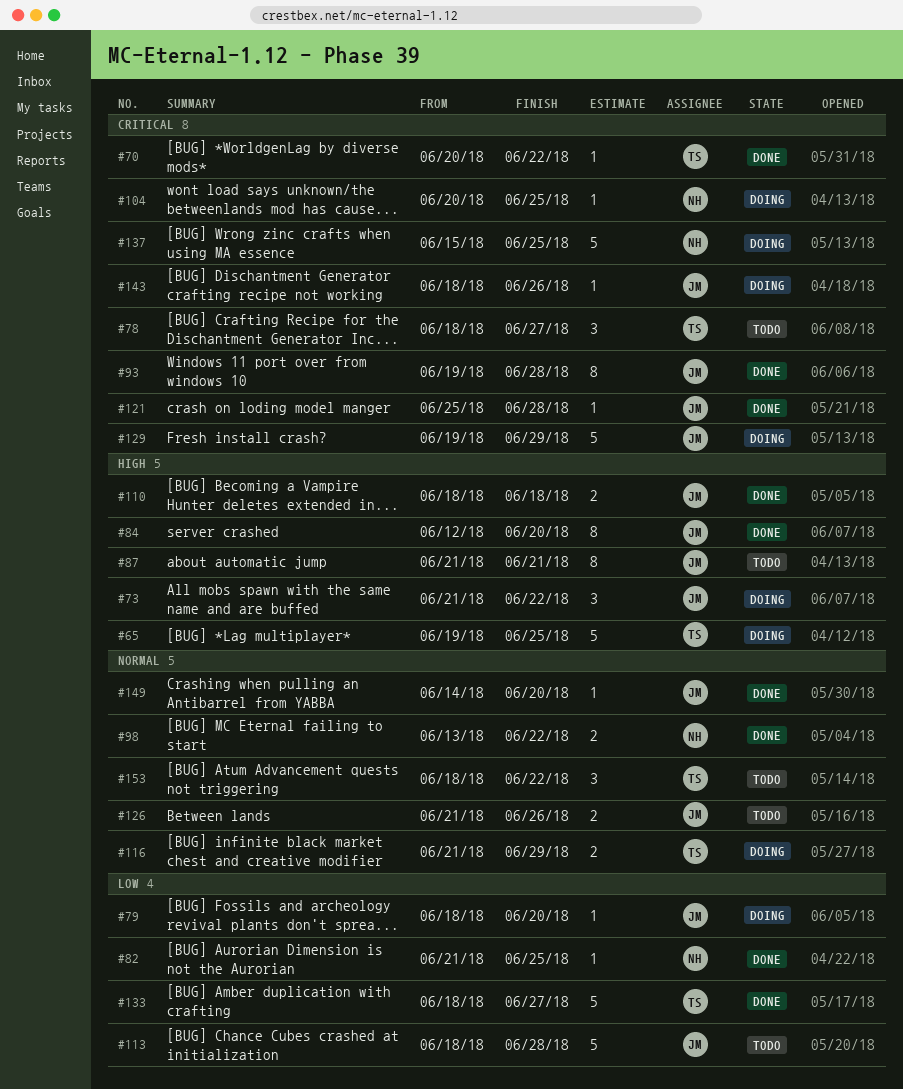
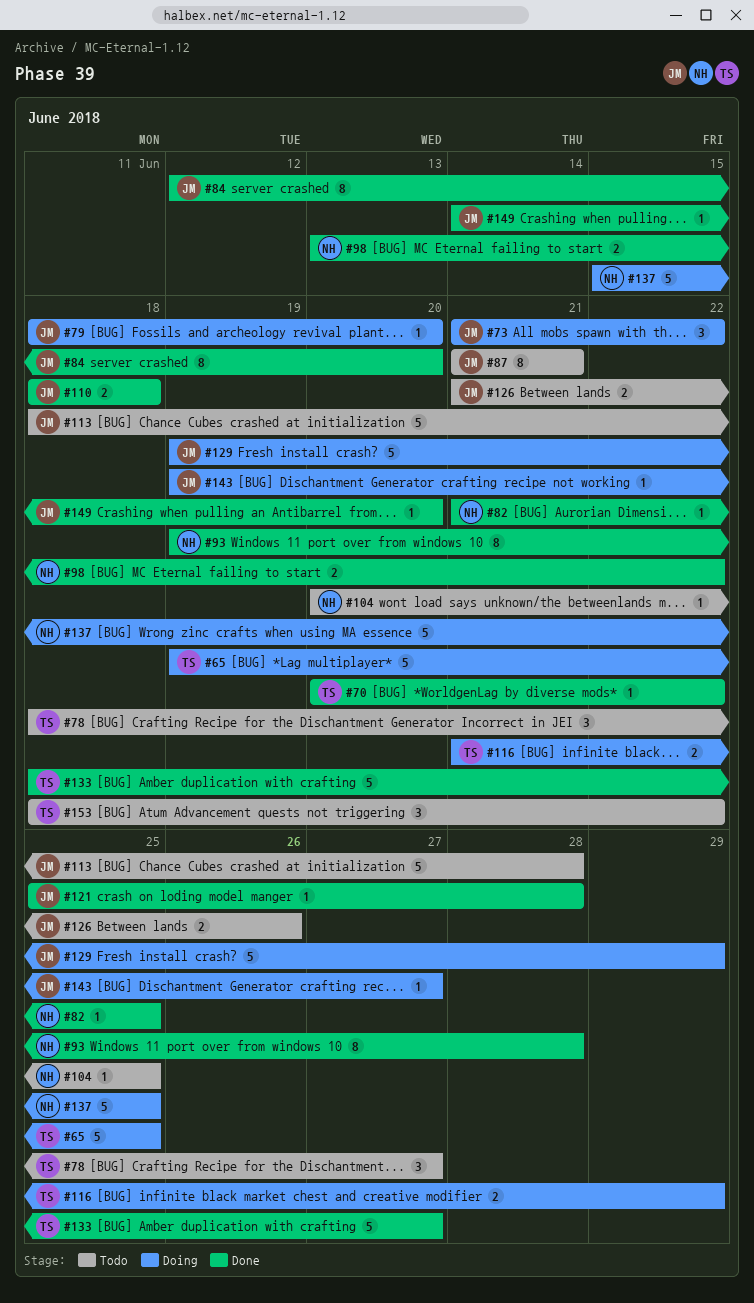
#93, owner: JM -> NH
#104, status: Doing -> Todo
#143, start: Jun 18 -> Jun 19
#143, due: Jun 26 -> Jun 27

